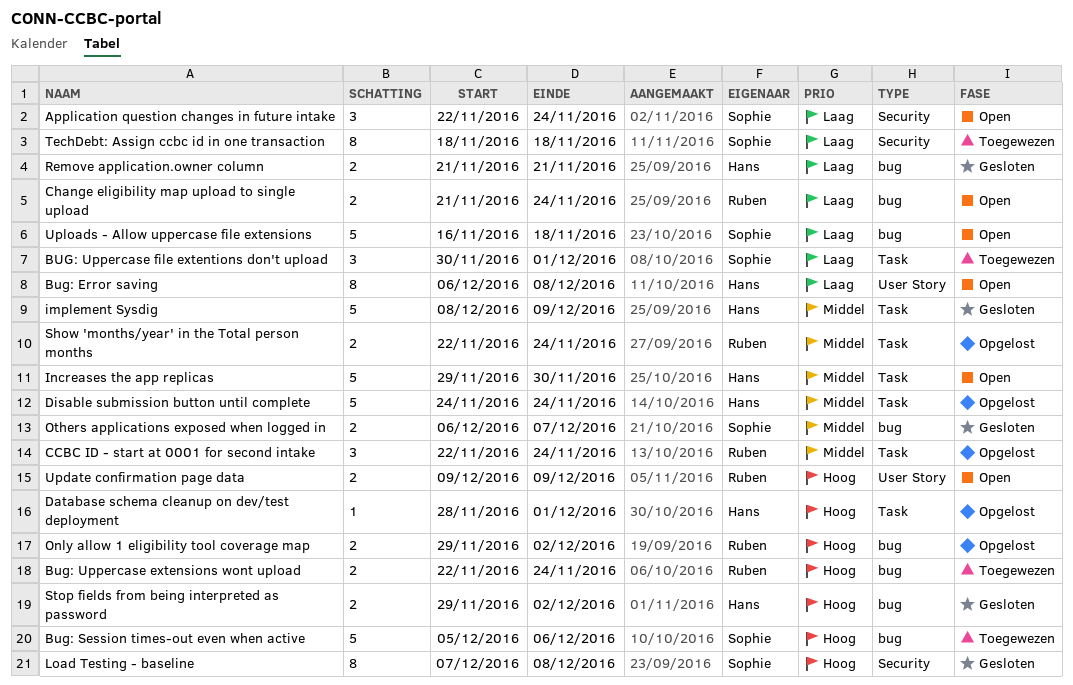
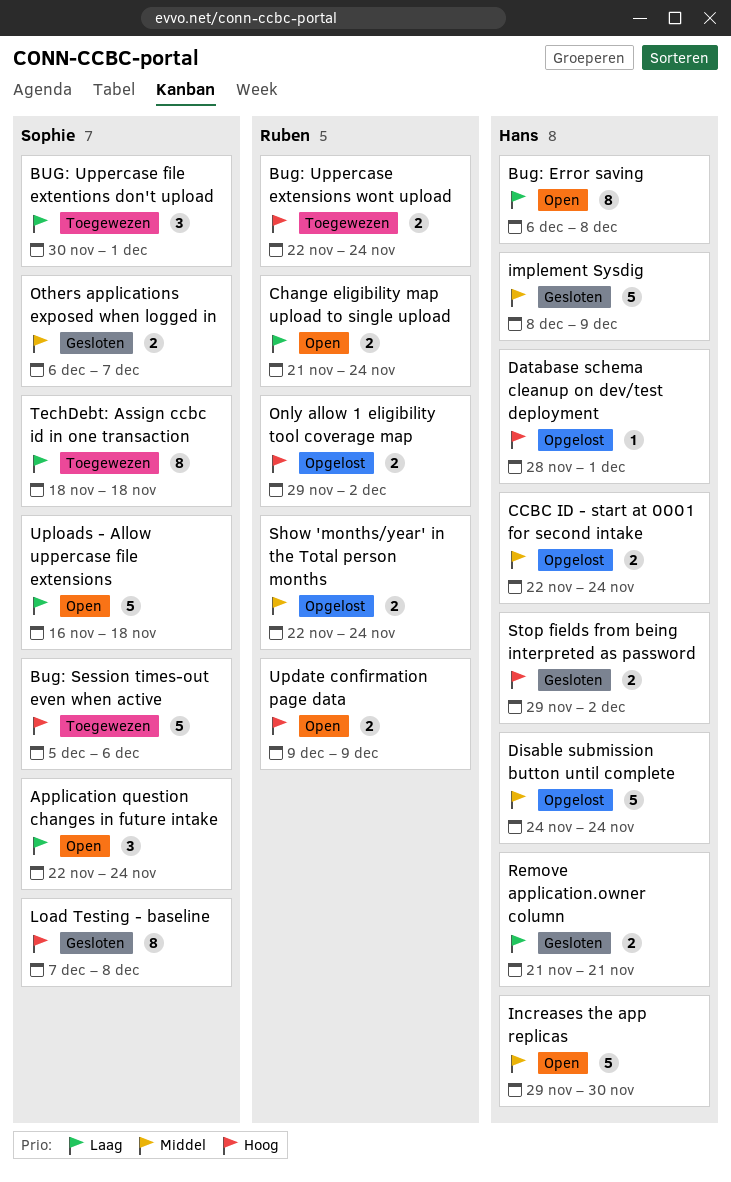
CCBC ID - start at 0001 for second intake, owner: Ruben -> Hans
CCBC ID - start at 0001 for second intake, estimate: 3 -> 2

